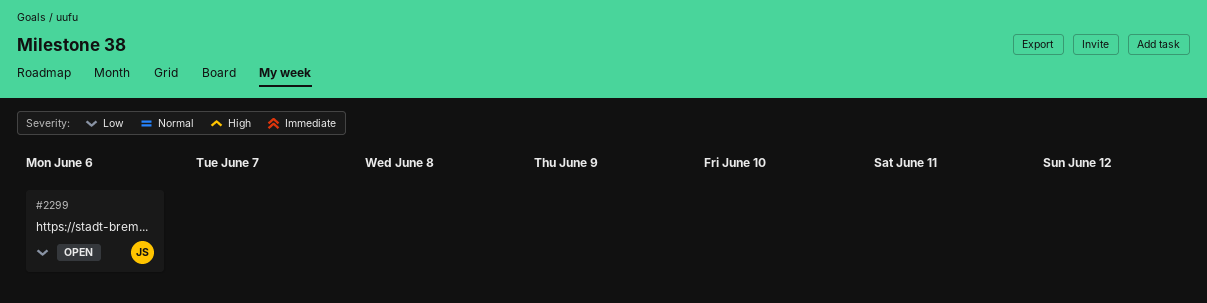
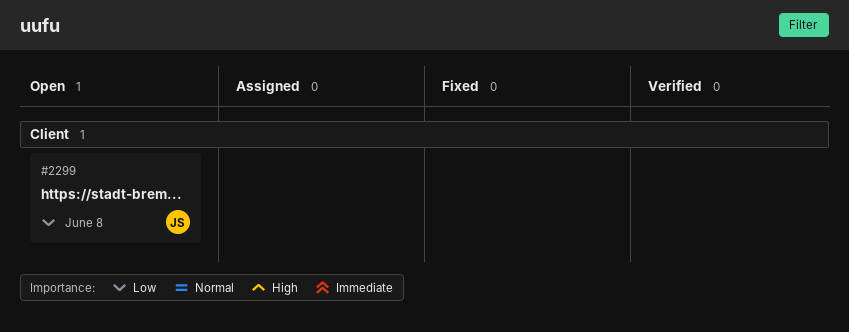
#2299, due: Jun 6 -> Jun 8

